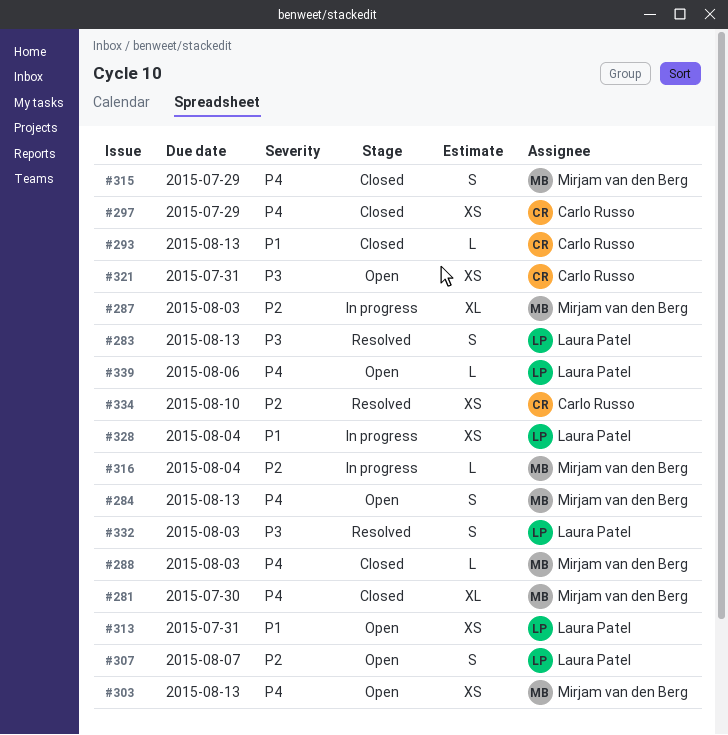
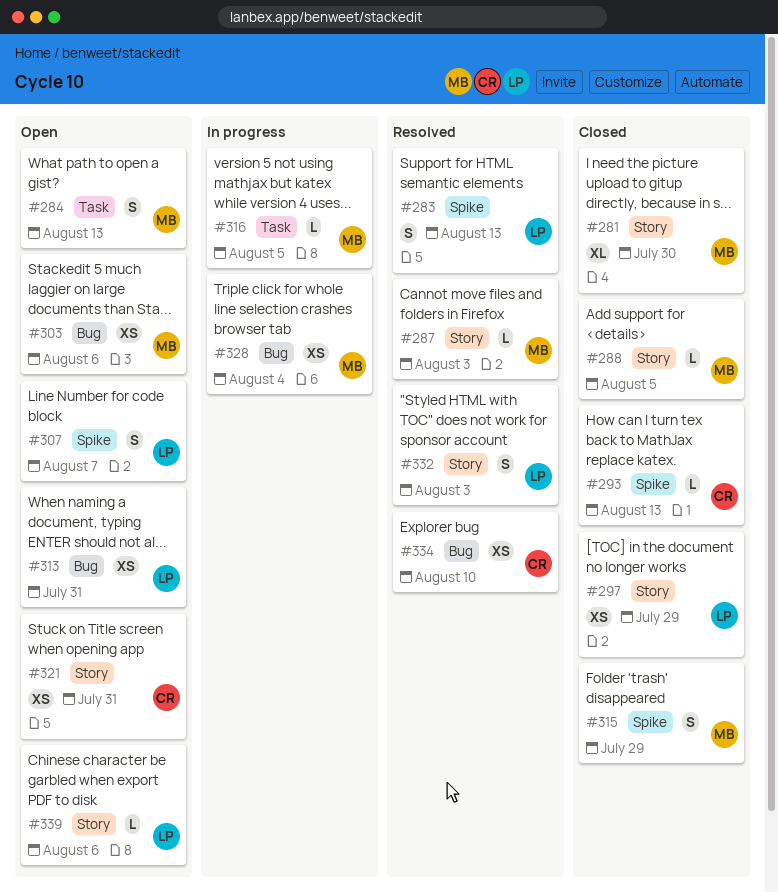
#287, status: In progress -> Resolved
#287, estimate: XL -> L
#288, due: Aug 3 -> Aug 5
#297, owner: Carlo Russo -> Laura Patel
#303, due: Aug 13 -> Aug 6
#316, due: Aug 4 -> Aug 5
#328, owner: Laura Patel -> Mirjam van den Berg

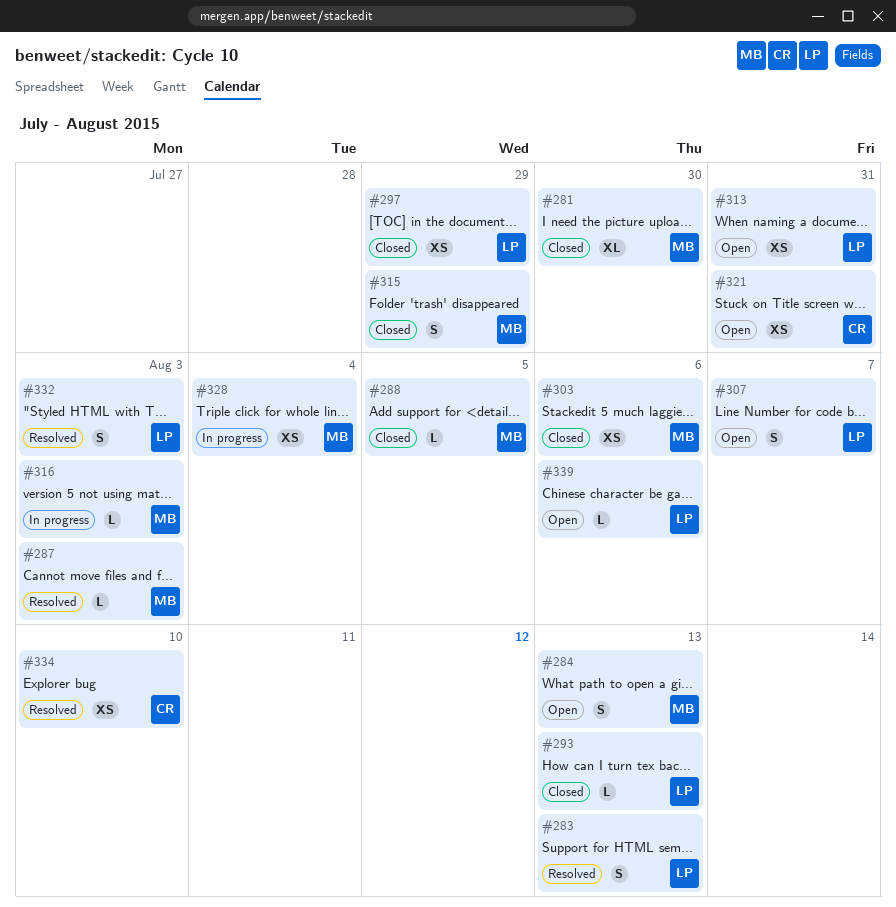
#293, owner: CR -> LP
#303, status: Open -> Closed
#316, due: Aug 5 -> Aug 3

